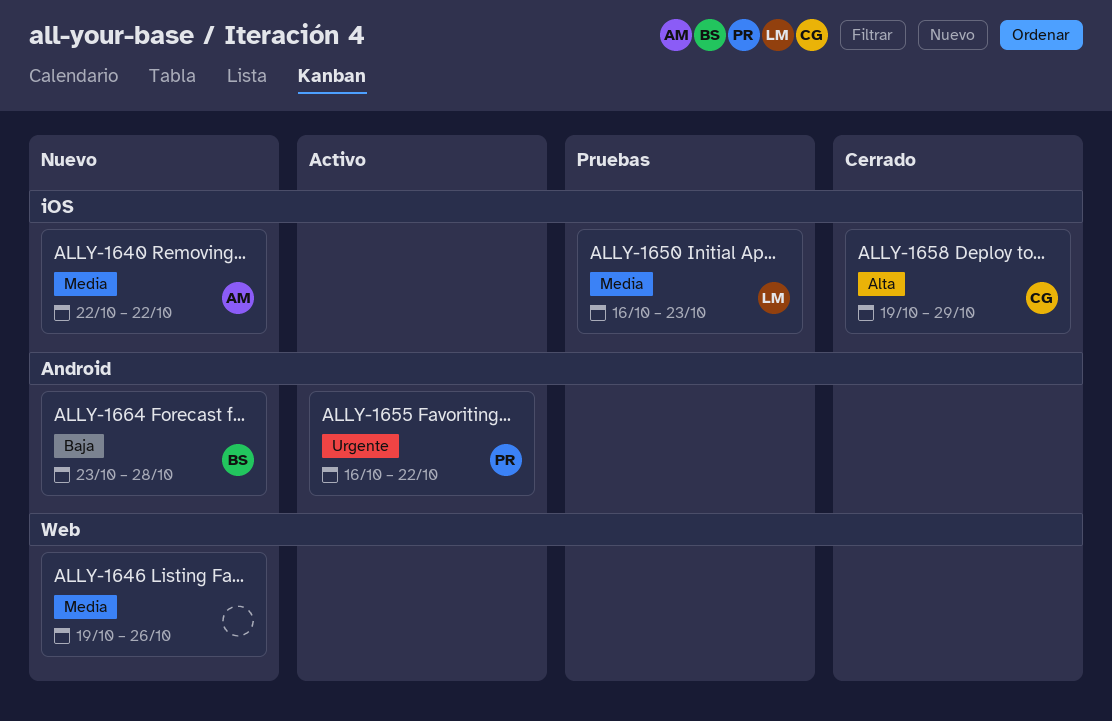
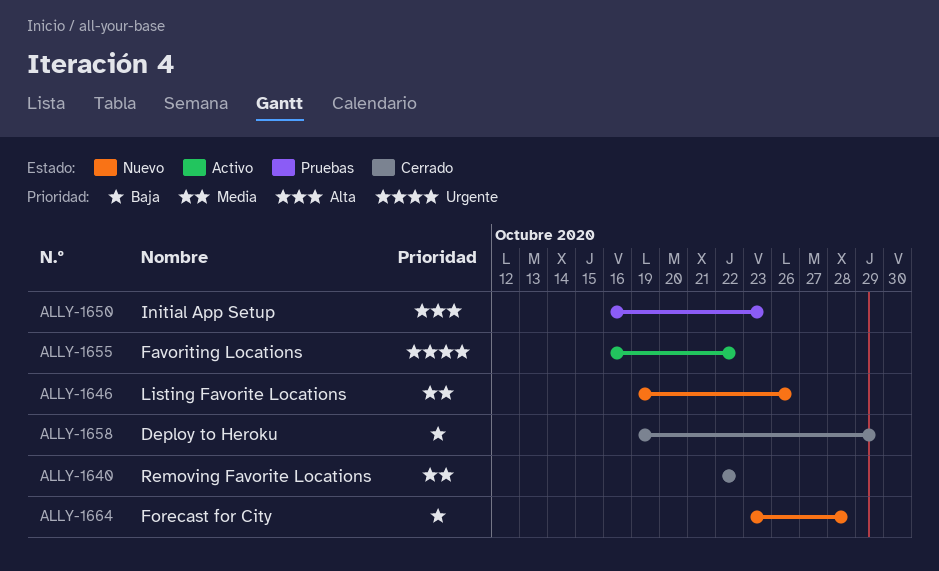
ALLY-1640, status: Nuevo -> Cerrado
ALLY-1650, priority: Media -> Alta
ALLY-1658, priority: Alta -> Baja

